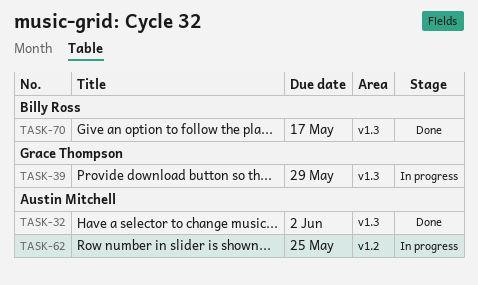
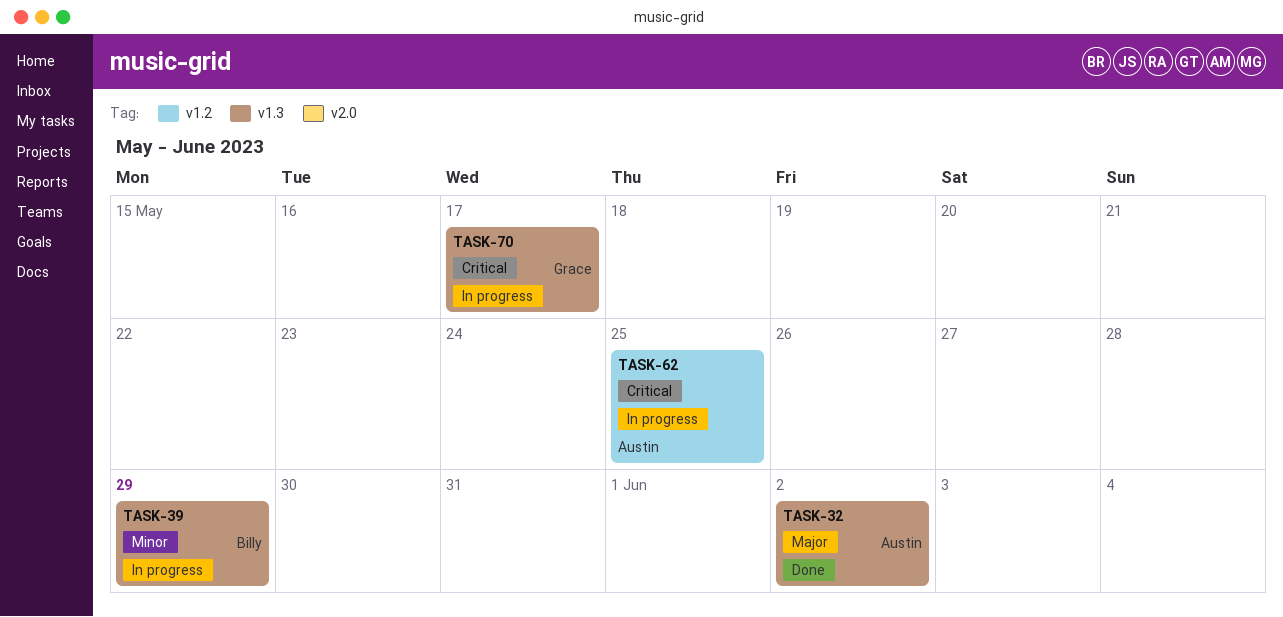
TASK-39, owner: Grace Thompson -> Billy Ross
TASK-70, status: Done -> In progress
TASK-70, owner: Billy Ross -> Grace Thompson

